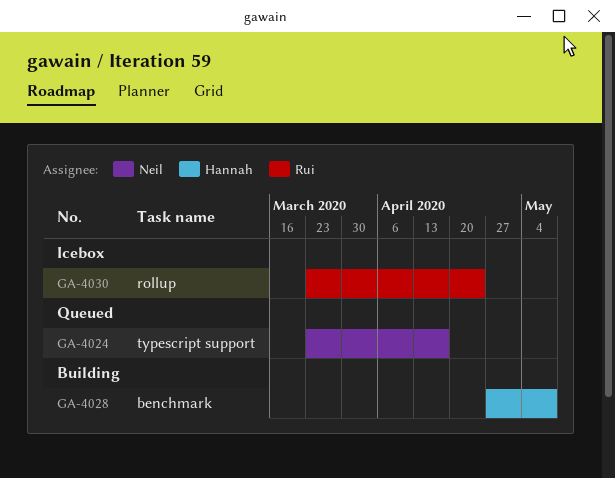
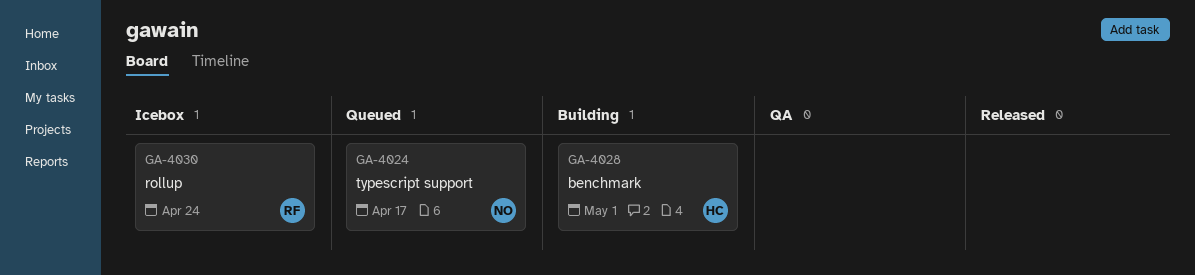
GA-4028, due: May 8 -> May 1

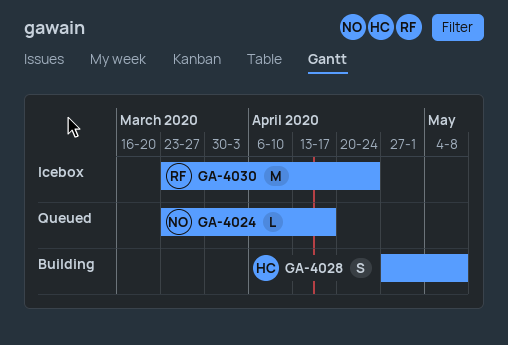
GA-4028, due: May 1 -> May 8

